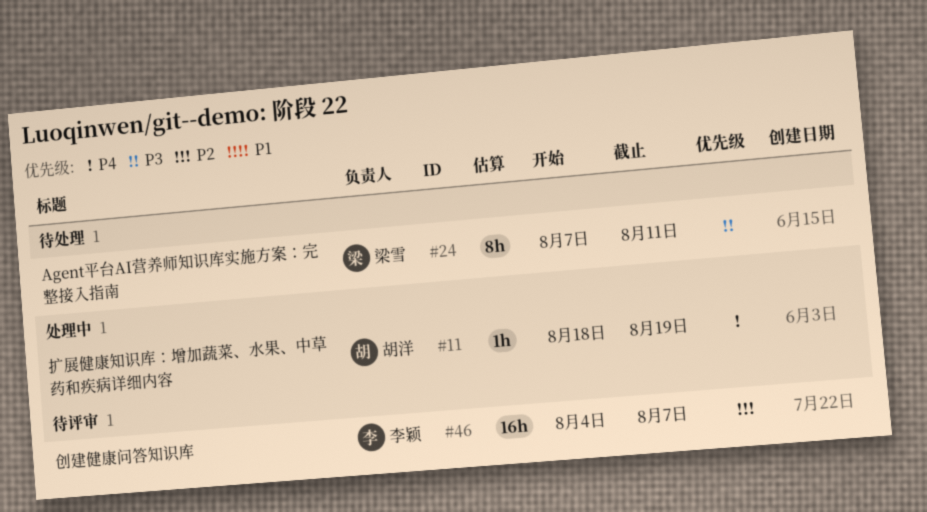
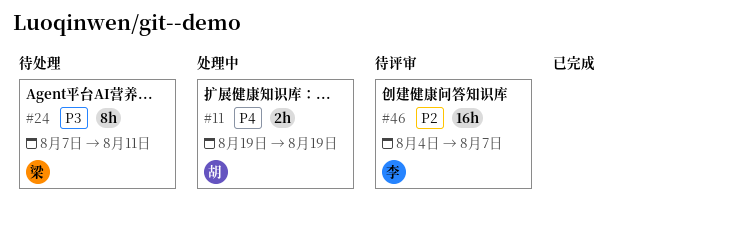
#11, estimate: 1h -> 2h
#11, start: Aug 18 -> Aug 19

